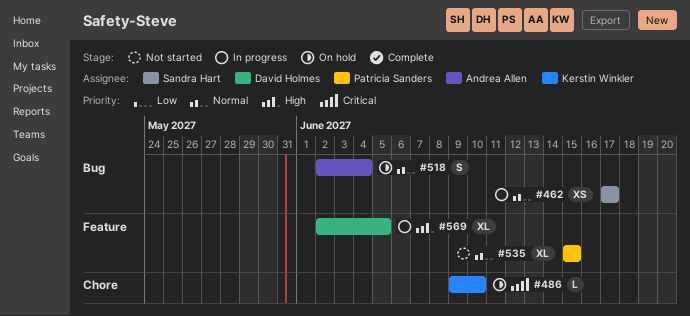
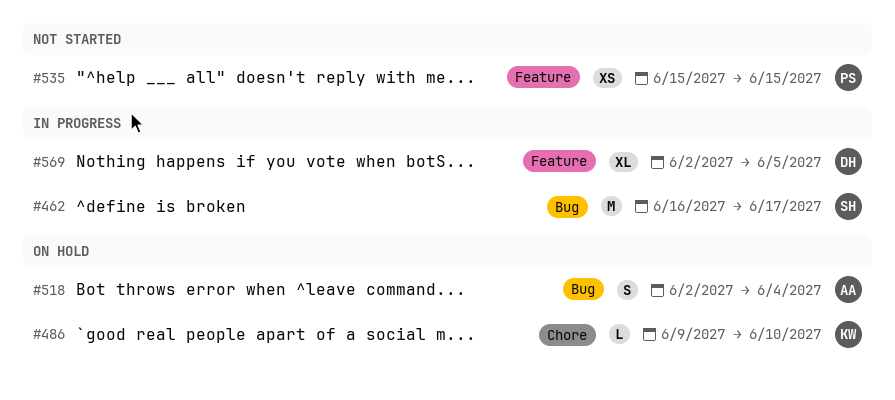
#462, estimate: XS -> M
#462, start: Jun 17 -> Jun 16
#535, estimate: XL -> XS

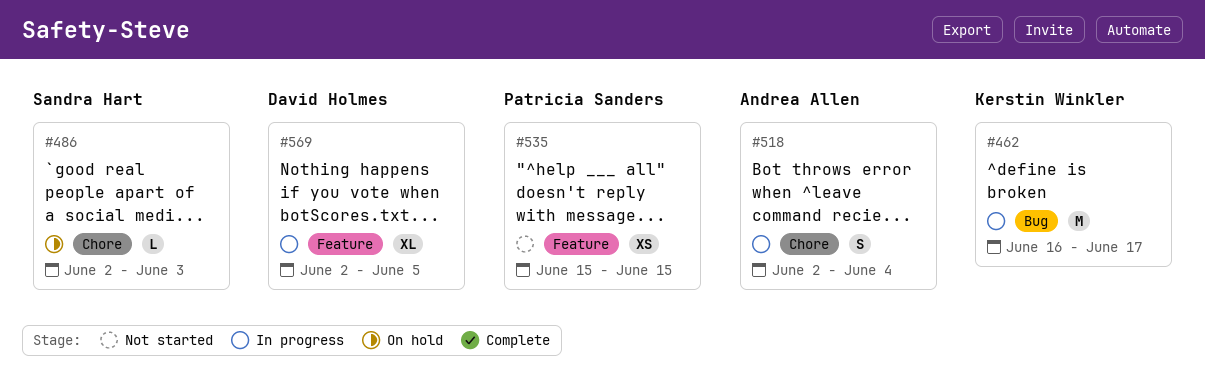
#462, owner: Sandra Hart -> Kerstin Winkler
#486, owner: Kerstin Winkler -> Sandra Hart
#486, start: Jun 9 -> Jun 2
#486, due: Jun 10 -> Jun 3
#518, status: On hold -> In progress
#518, label: Bug -> Chore

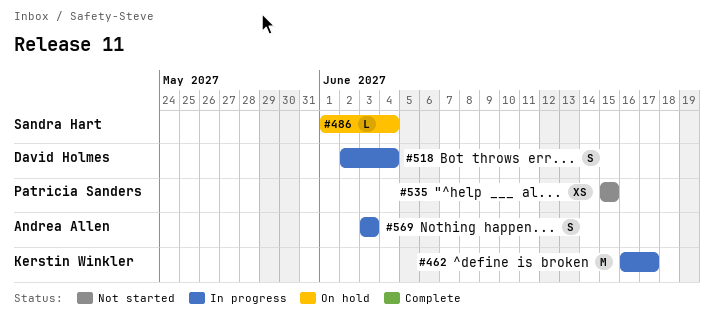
#486, start: Jun 2 -> Jun 1
#486, due: Jun 3 -> Jun 4
#518, owner: Andrea Allen -> David Holmes
#569, owner: David Holmes -> Andrea Allen
#569, estimate: XL -> S
#569, start: Jun 2 -> Jun 3
#569, due: Jun 5 -> Jun 3

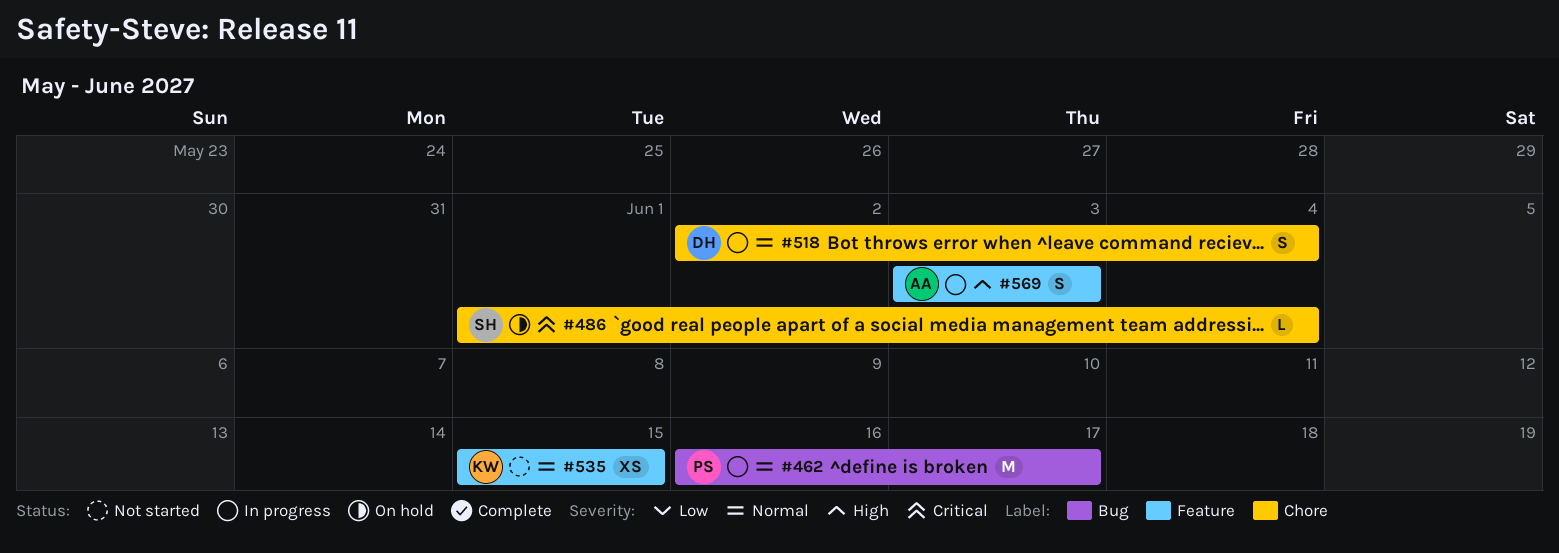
#462, owner: Kerstin Winkler -> Patricia Sanders
#535, owner: Patricia Sanders -> Kerstin Winkler

